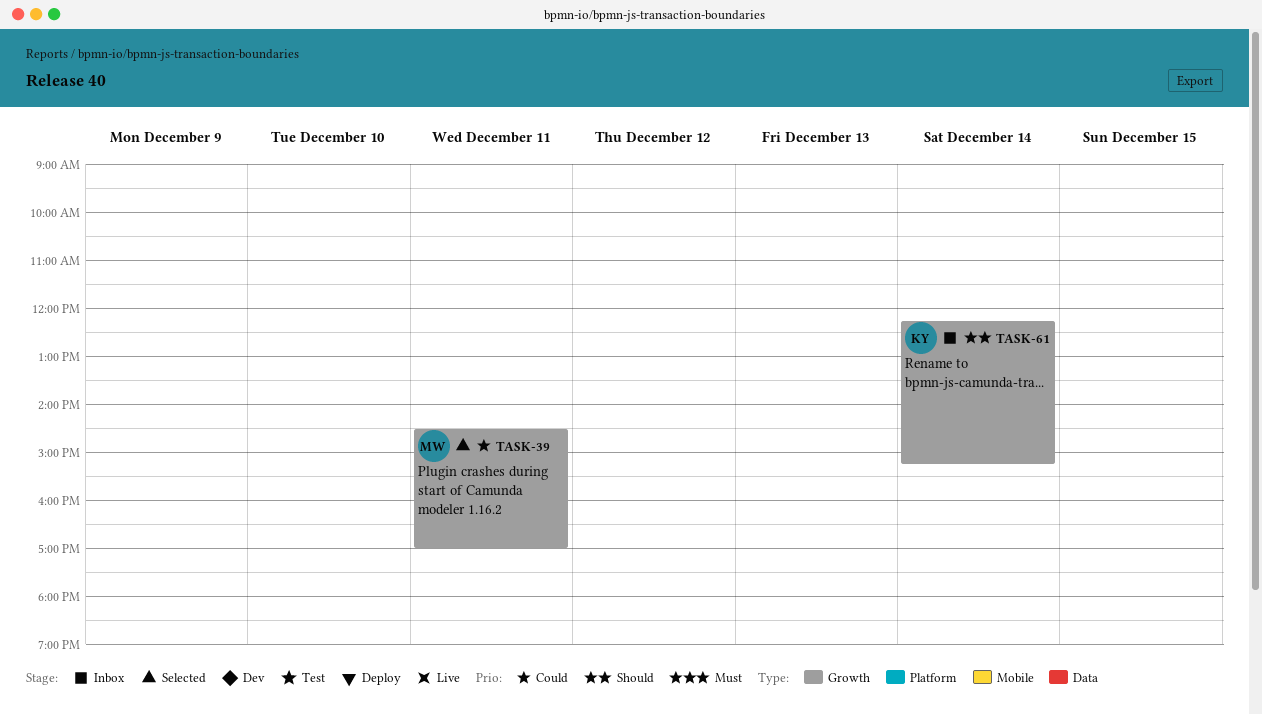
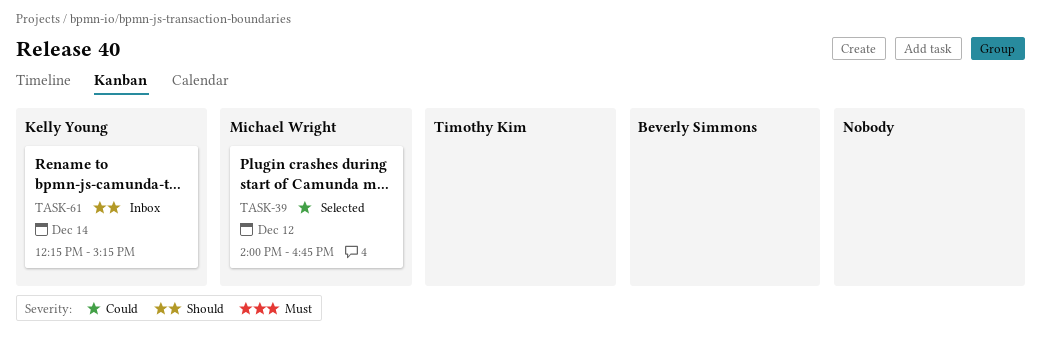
TASK-39, day: Dec 11 -> Dec 12
TASK-39, begins: 14:30 -> 14:00
TASK-39, ends: 17:00 -> 16:45

